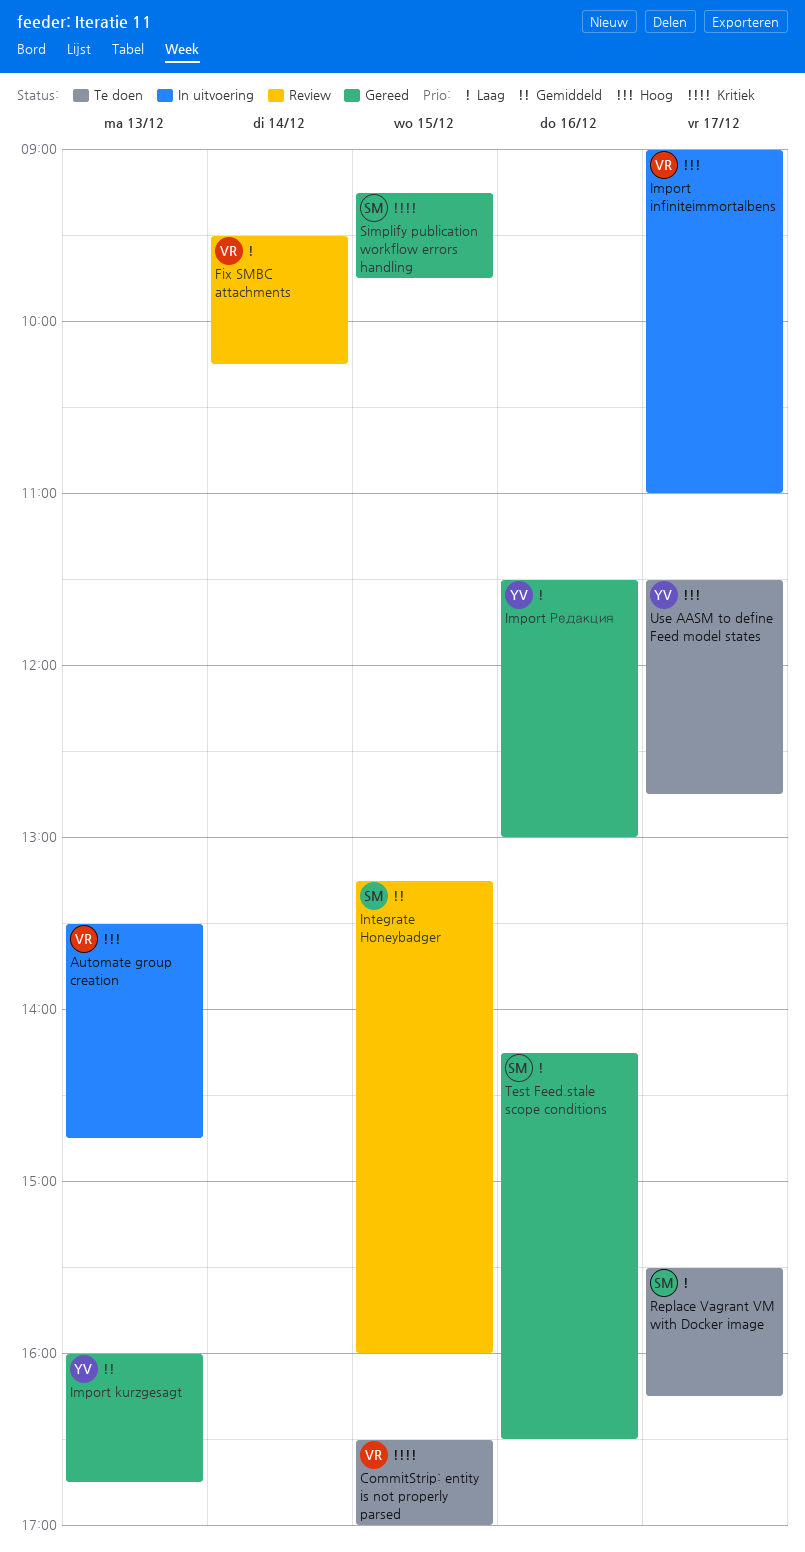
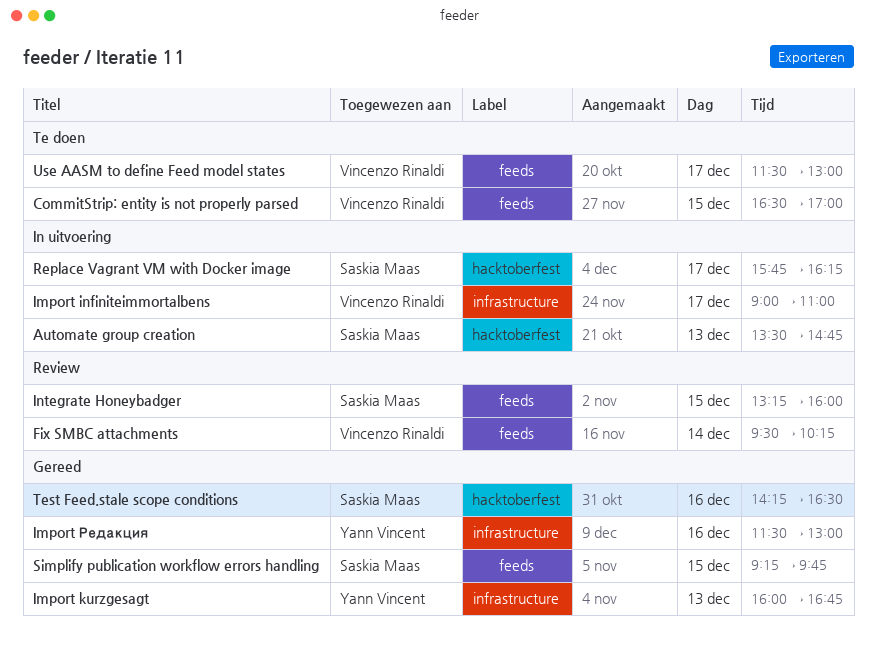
Automate group creation, owner: Vincenzo Rinaldi -> Saskia Maas
Replace Vagrant VM with Docker image, status: Te doen -> In uitvoering
Replace Vagrant VM with Docker image, begins: 15:30 -> 15:45
Use AASM to define Feed model states, owner: Yann Vincent -> Vincenzo Rinaldi
Use AASM to define Feed model states, ends: 12:45 -> 13:00

